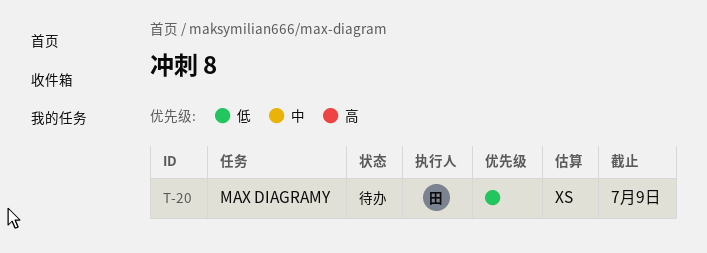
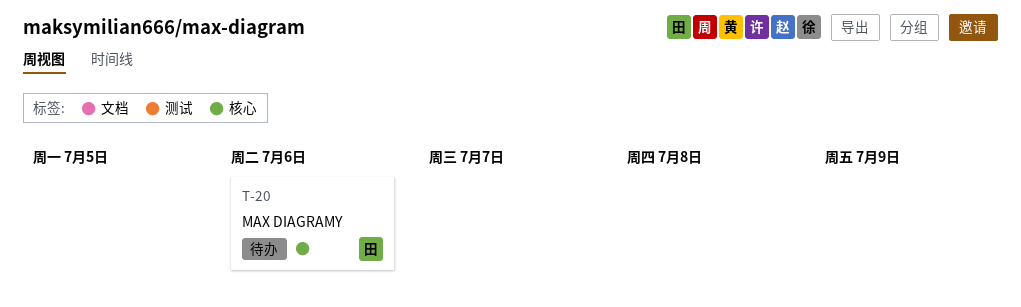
T-20, due: Jul 9 -> Jul 6

